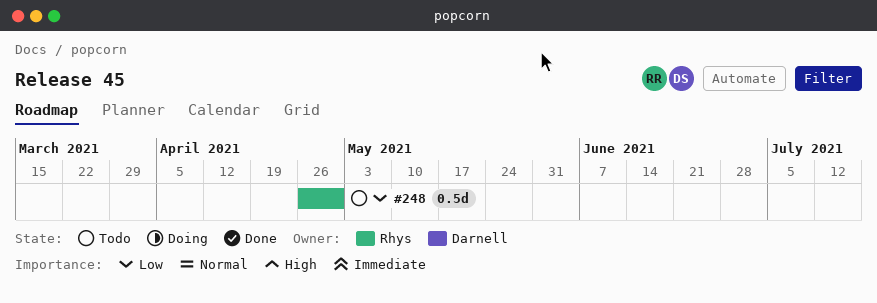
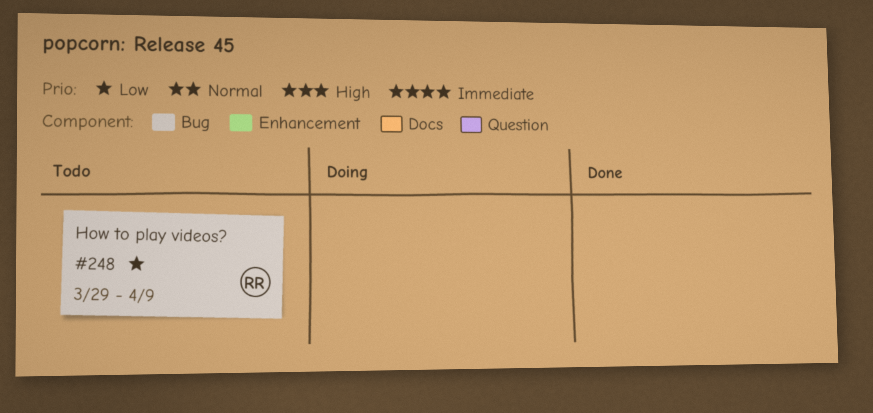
#248, start: Apr 26 -> Mar 29
#248, due: Apr 30 -> Apr 9

